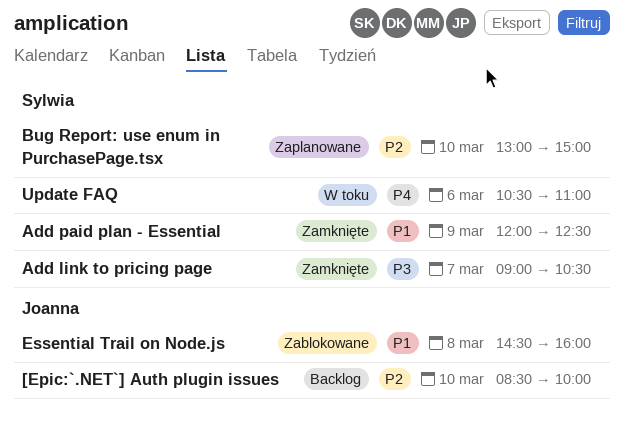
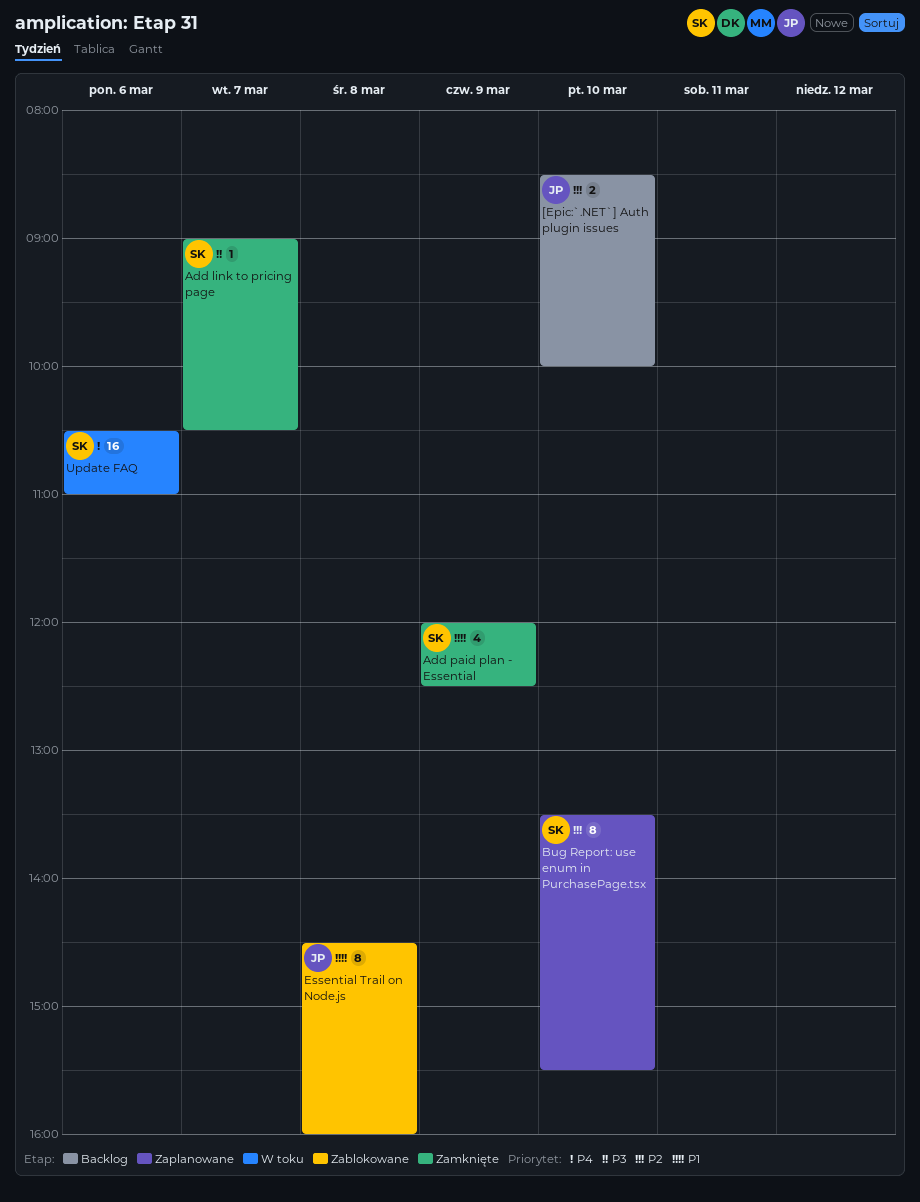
Bug Report: use enum in PurchasePage.tsx, begins: 13:00 -> 13:30
Bug Report: use enum in PurchasePage.tsx, ends: 15:00 -> 15:30

